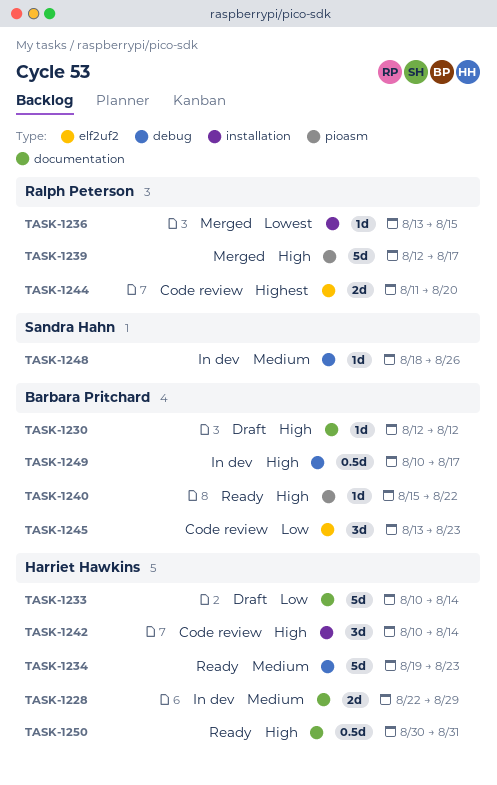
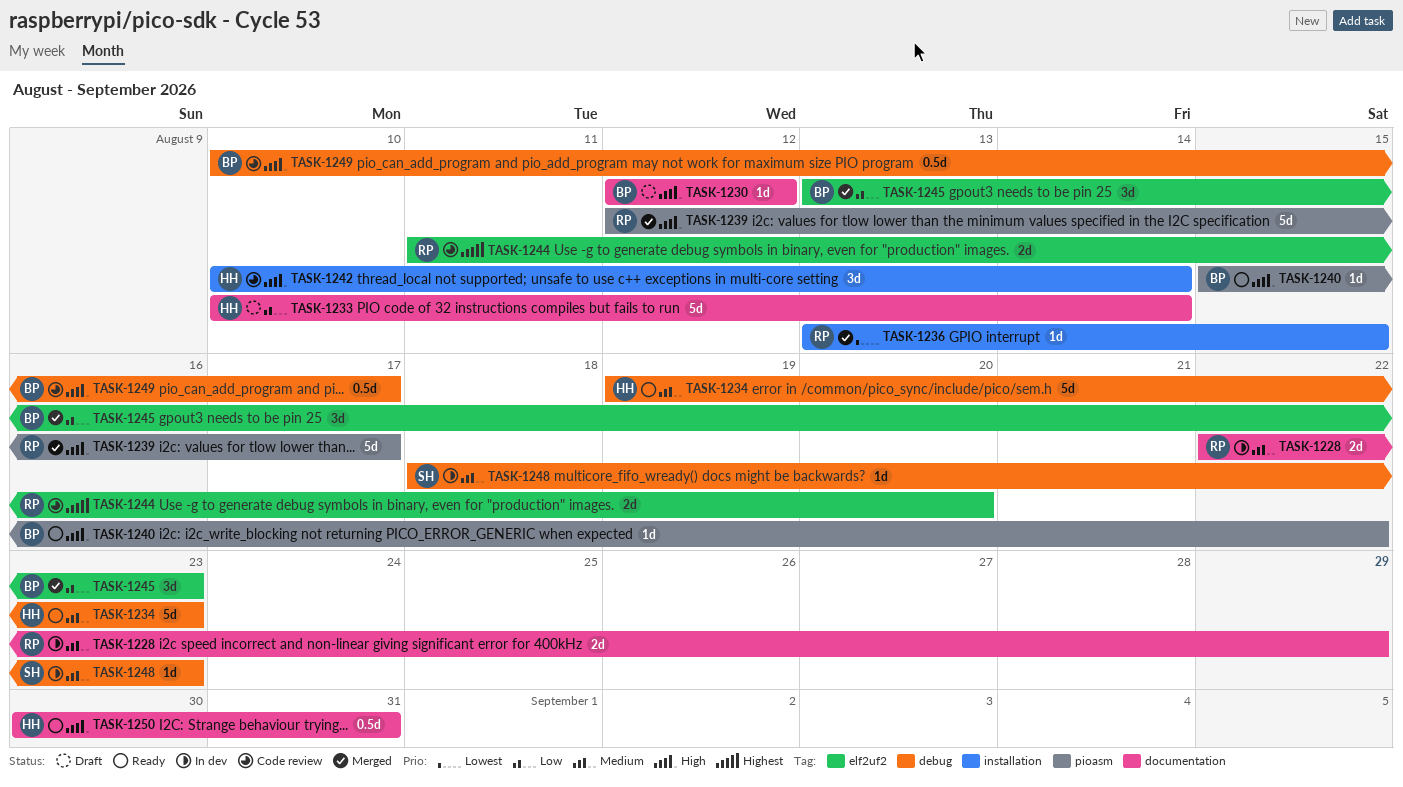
TASK-1228, owner: Harriet Hawkins -> Ralph Peterson
TASK-1245, status: Code review -> Merged
TASK-1248, due: Aug 26 -> Aug 23
TASK-1249, status: In dev -> Code review

